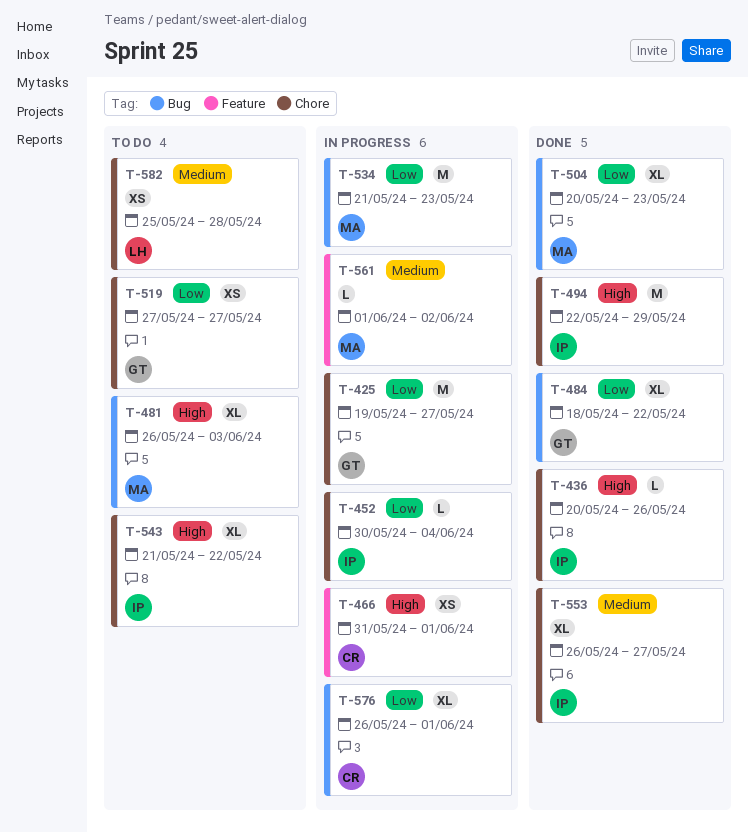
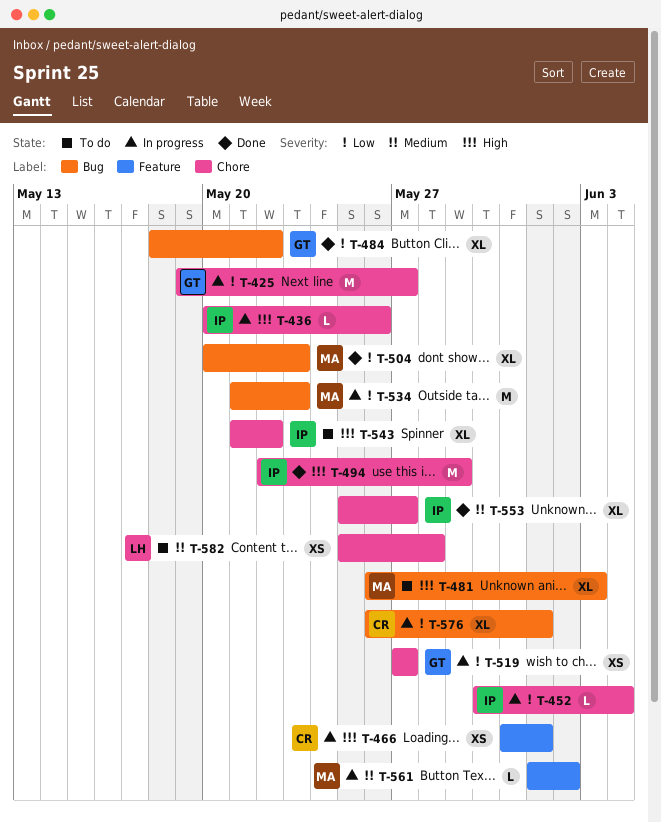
T-436, status: Done -> In progress
T-519, status: To do -> In progress
T-553, start: May 26 -> May 25

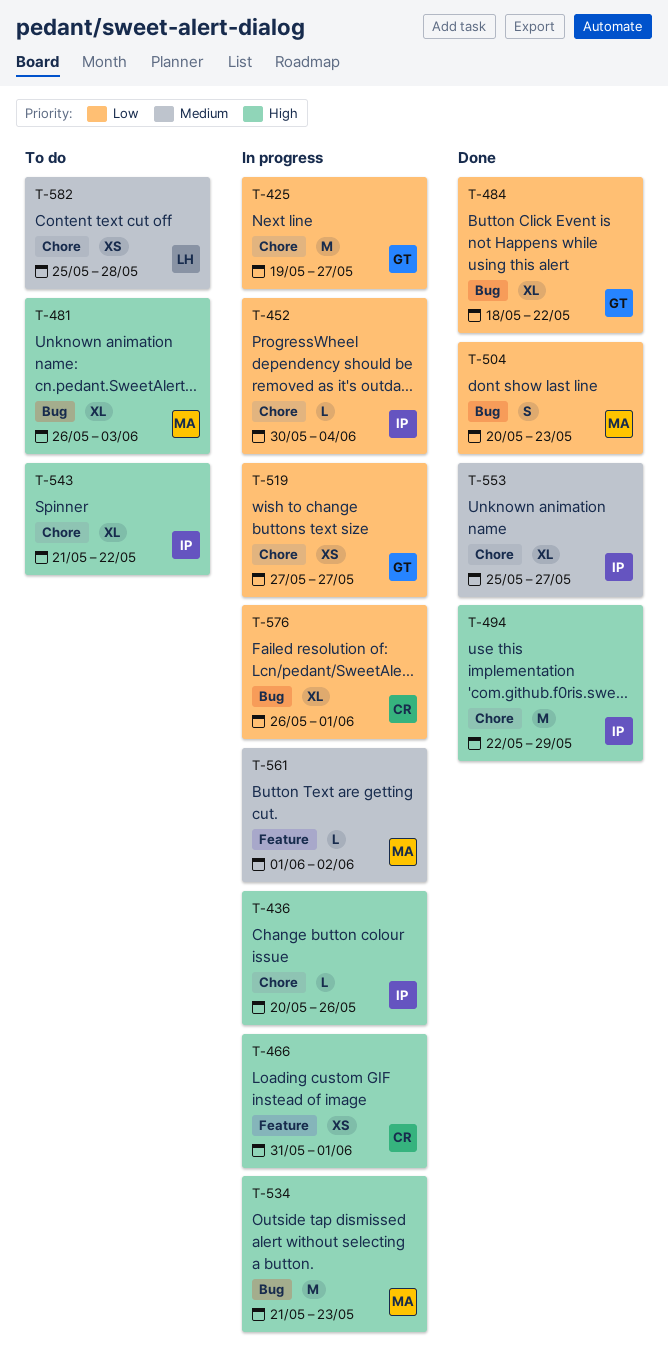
T-504, estimate: XL -> S
T-534, priority: Low -> High

